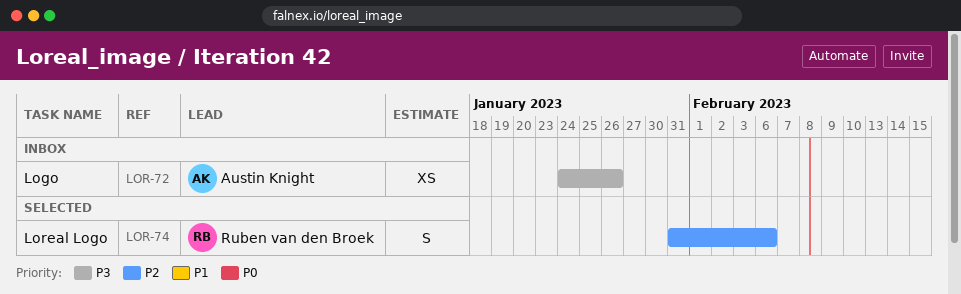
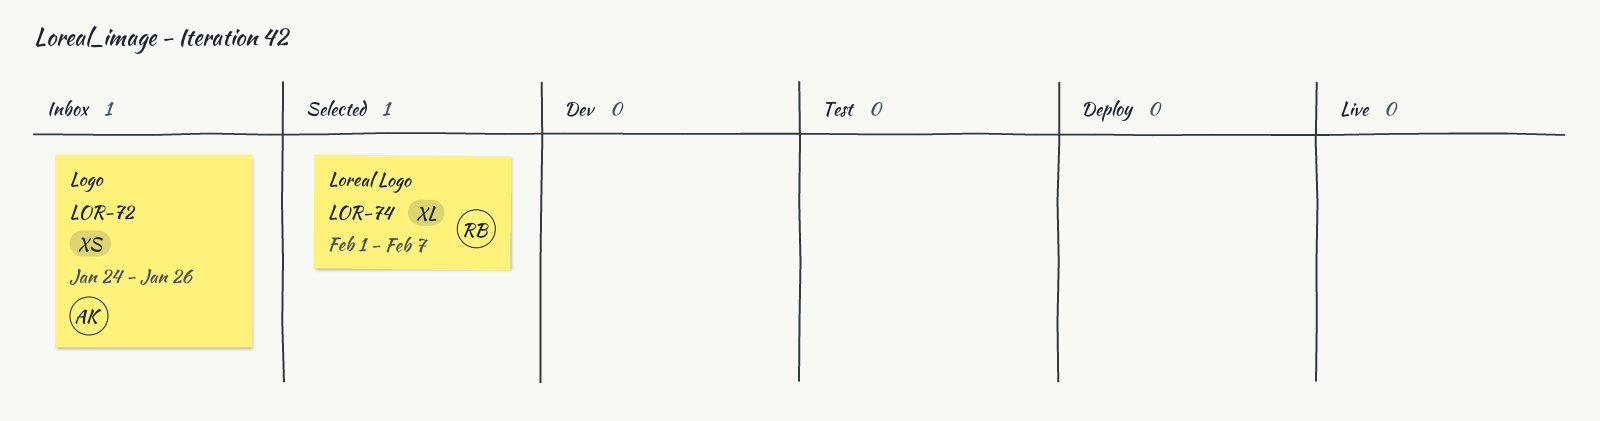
LOR-74, estimate: S -> XL
LOR-74, start: Jan 31 -> Feb 1
LOR-74, due: Feb 6 -> Feb 7

